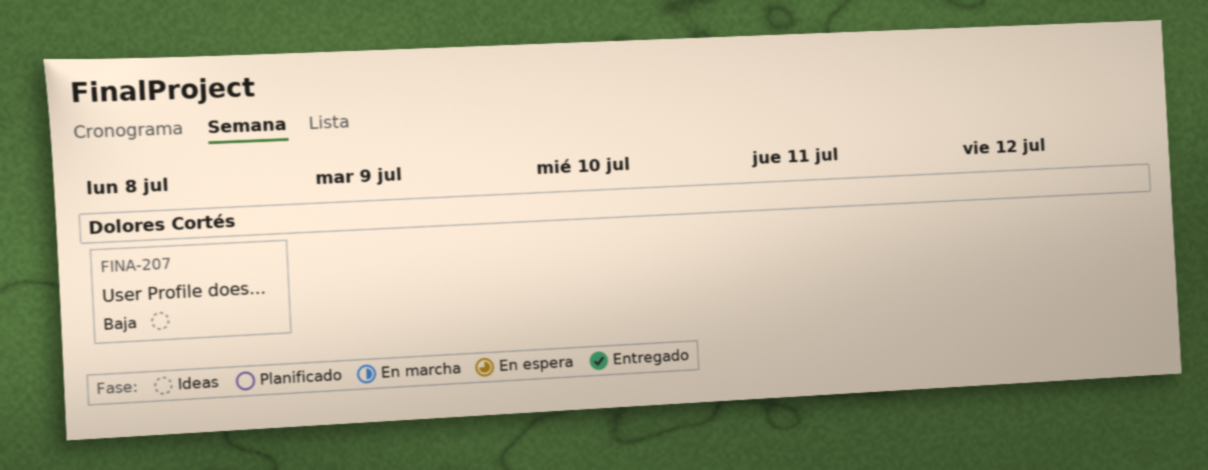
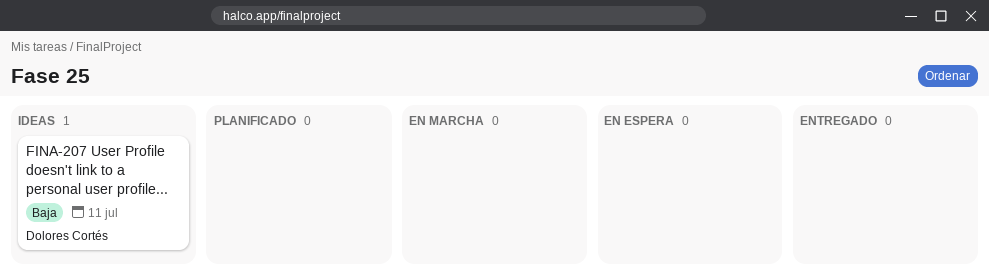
FINA-207, due: Jul 8 -> Jul 11

